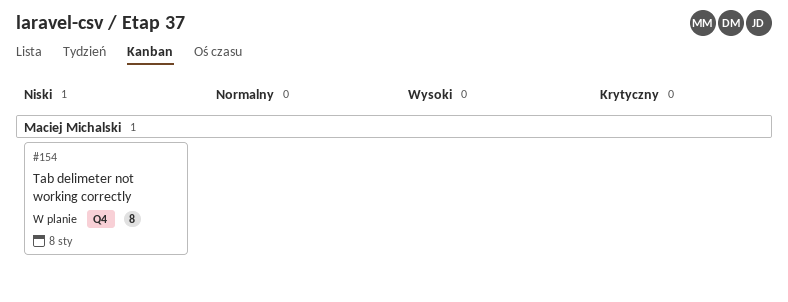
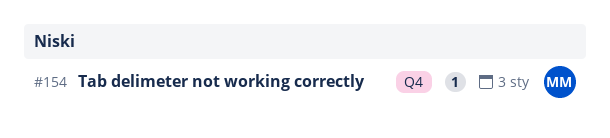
#154, estimate: 8 -> 1
#154, due: Jan 8 -> Jan 3

